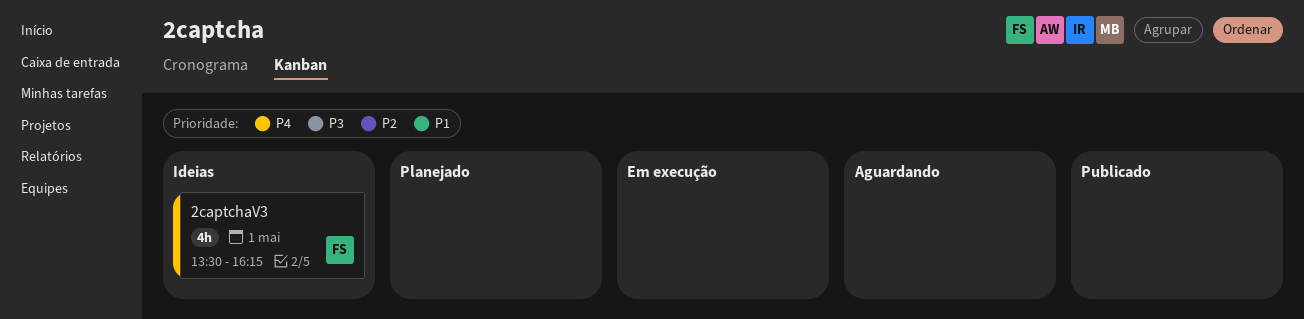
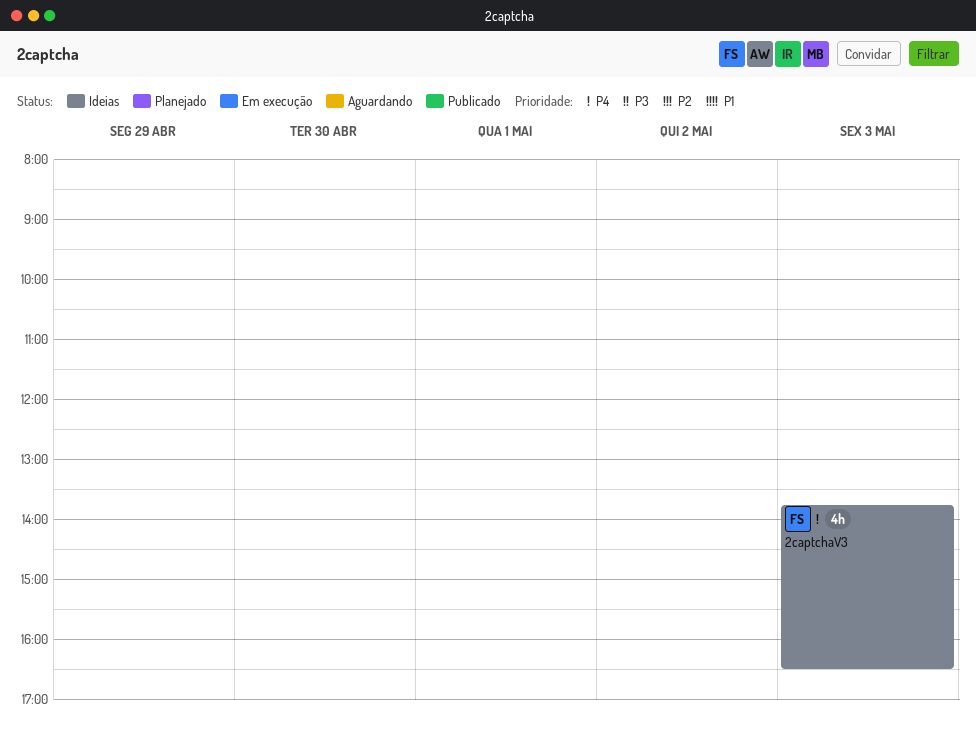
2captchaV3, day: May 1 -> May 3
2captchaV3, begins: 13:30 -> 13:45
2captchaV3, ends: 16:15 -> 16:30

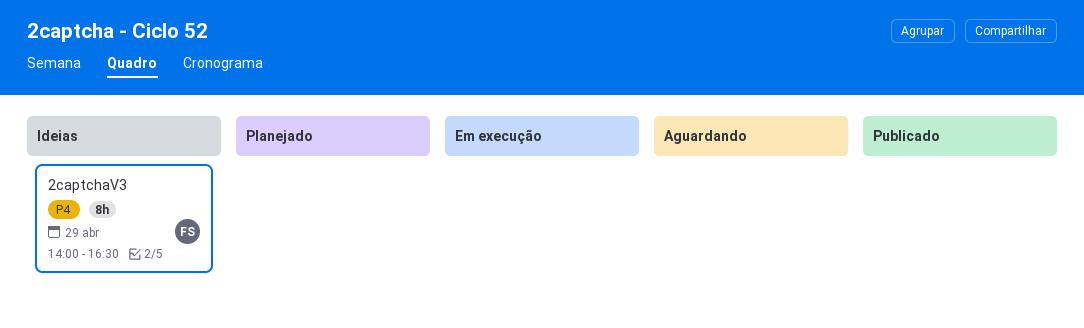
2captchaV3, estimate: 4h -> 8h
2captchaV3, day: May 3 -> Apr 29
2captchaV3, begins: 13:45 -> 14:00

